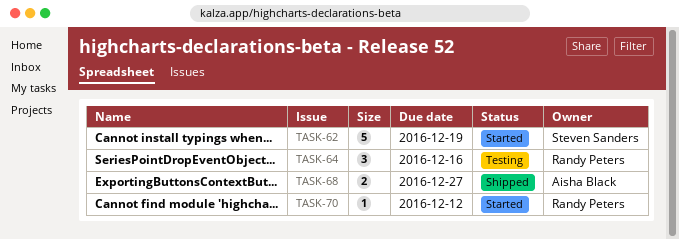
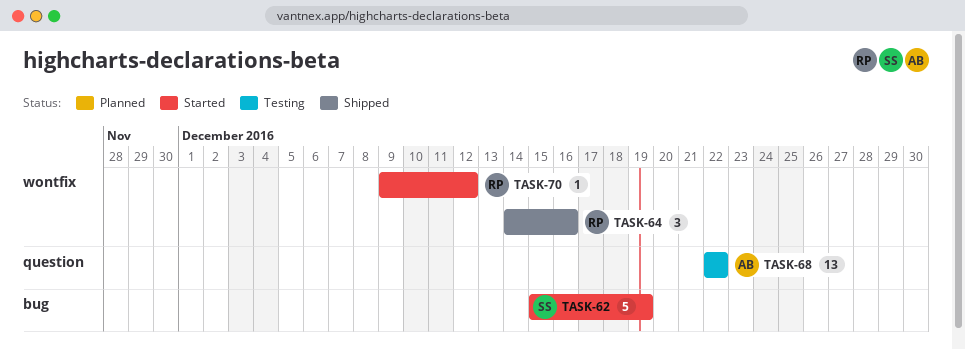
TASK-64, status: Testing -> Shipped
TASK-68, status: Shipped -> Testing
TASK-68, estimate: 2 -> 13
TASK-68, due: Dec 27 -> Dec 22

